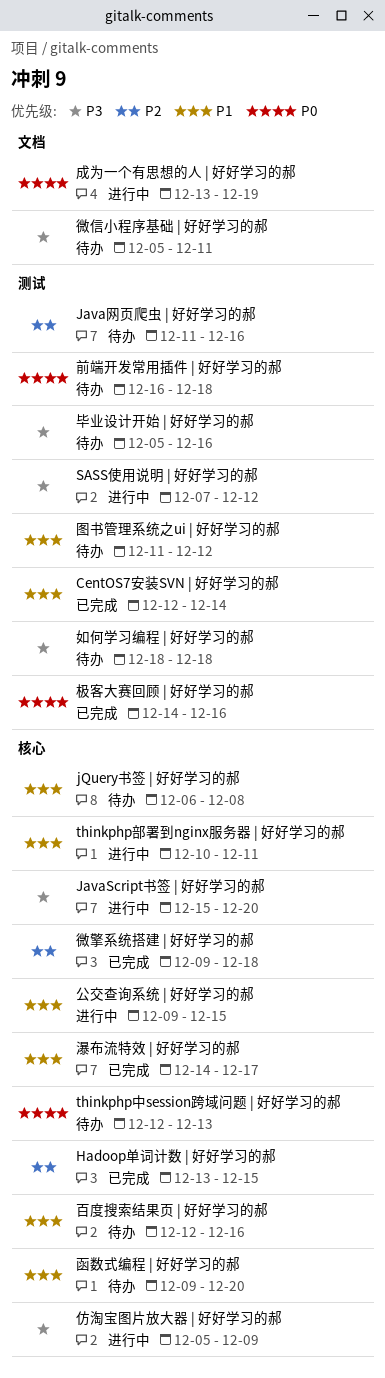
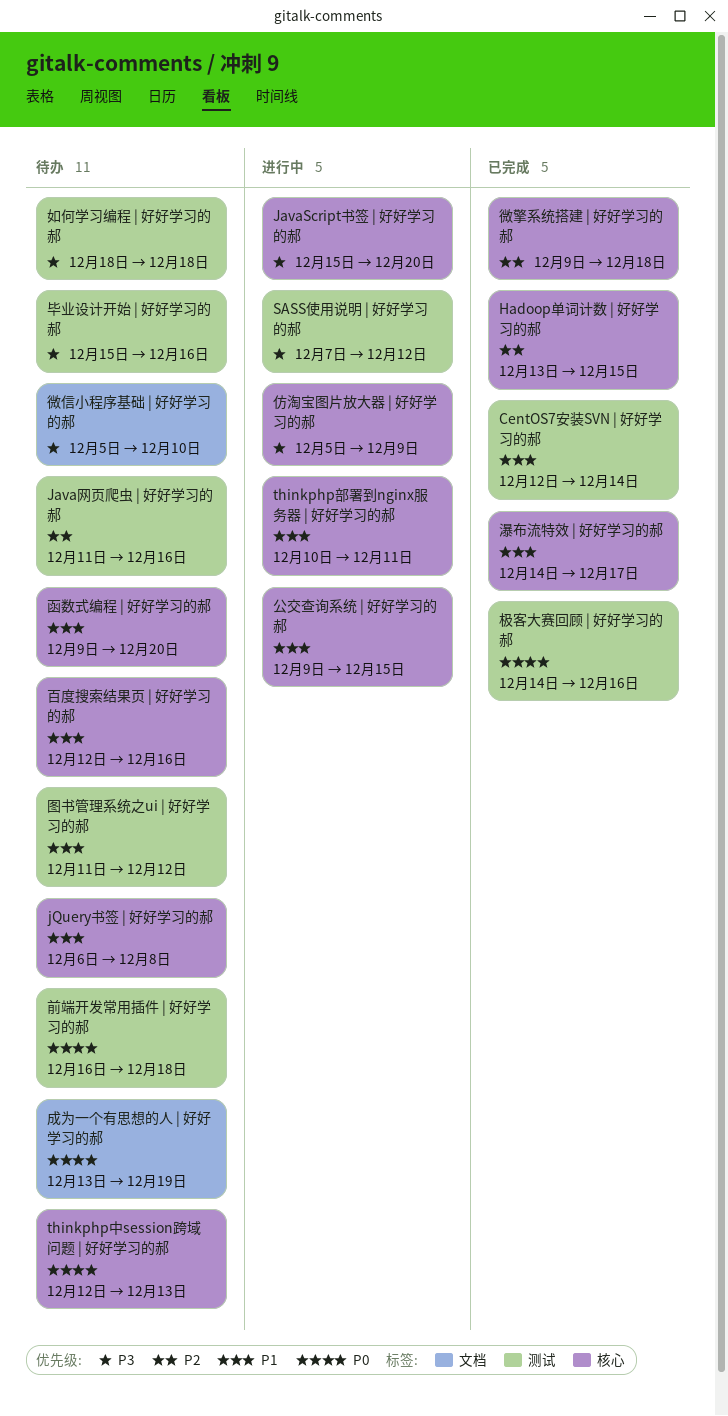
微信小程序基础 | 好好学习的郝, due: Dec 11 -> Dec 10
成为一个有思想的人 | 好好学习的郝, status: 进行中 -> 待办
毕业设计开始 | 好好学习的郝, start: Dec 5 -> Dec 15

